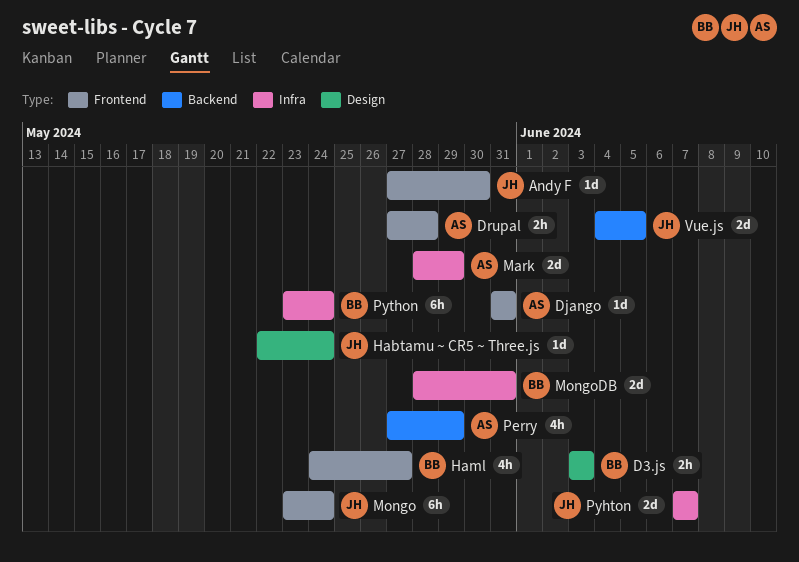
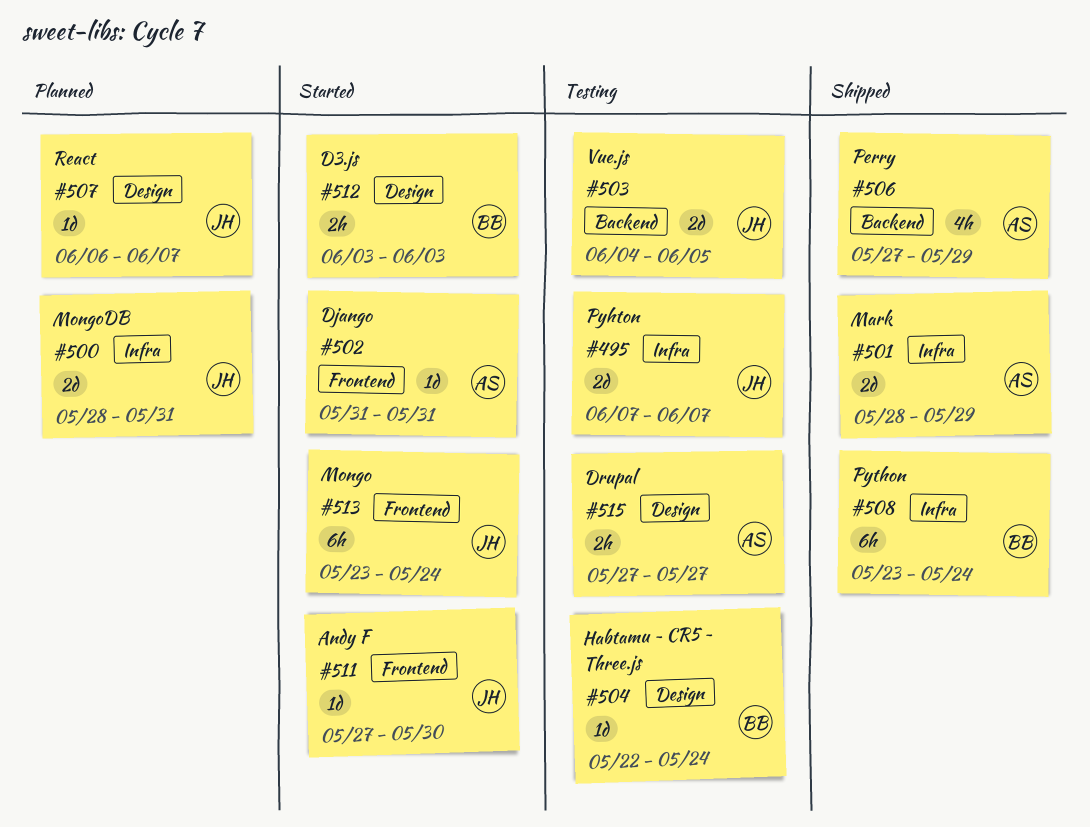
Drupal, label: Frontend -> Design
Drupal, due: May 28 -> May 27
Habtamu ~ CR5 ~ Three.js, owner: JH -> BB
Haml: present -> none
MongoDB, owner: BB -> JH
React: none -> present

